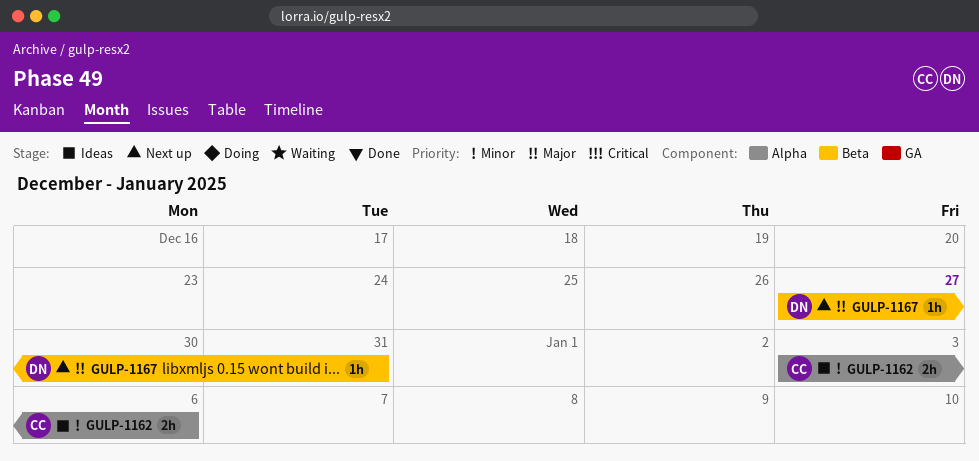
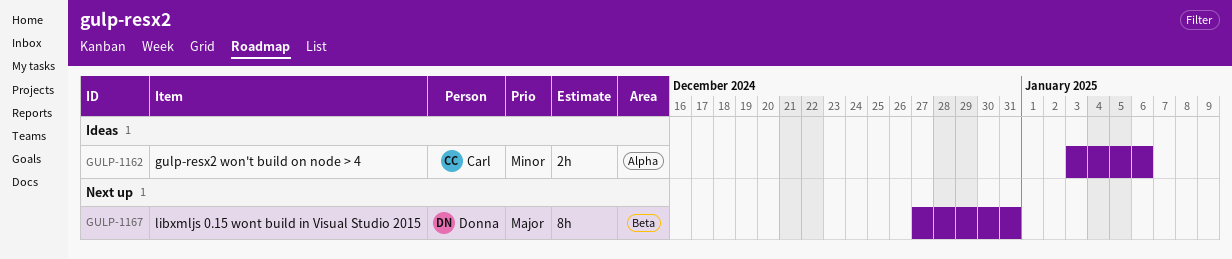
GULP-1167, estimate: 1h -> 8h

